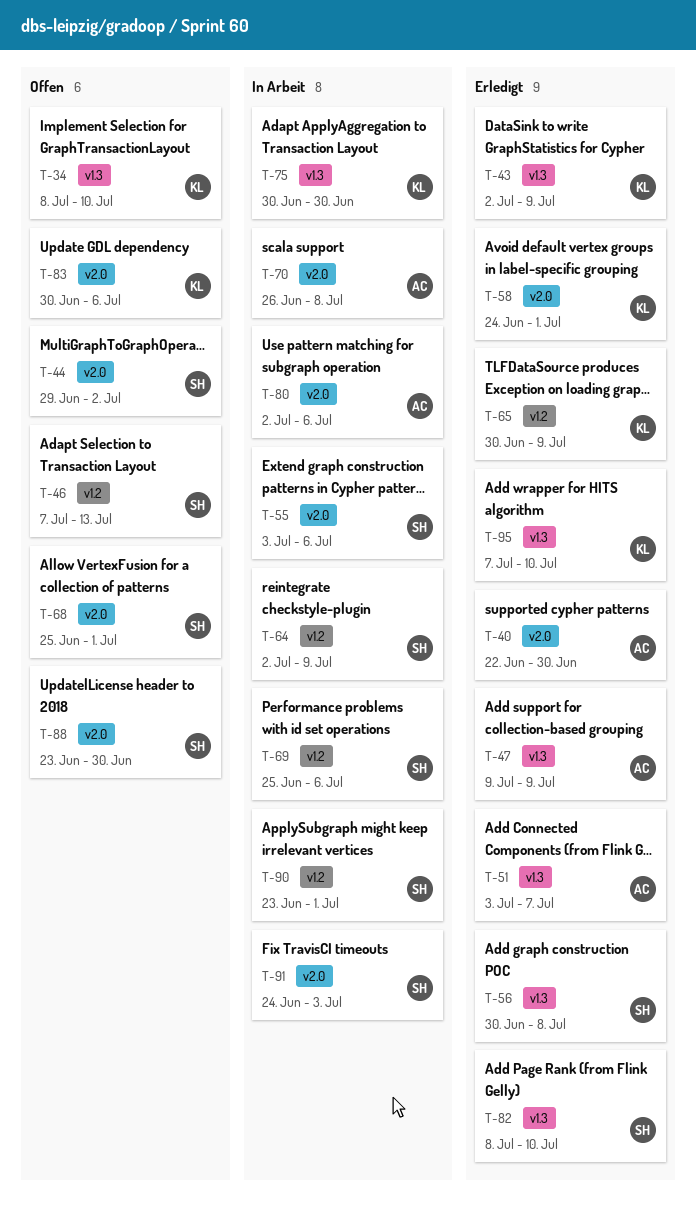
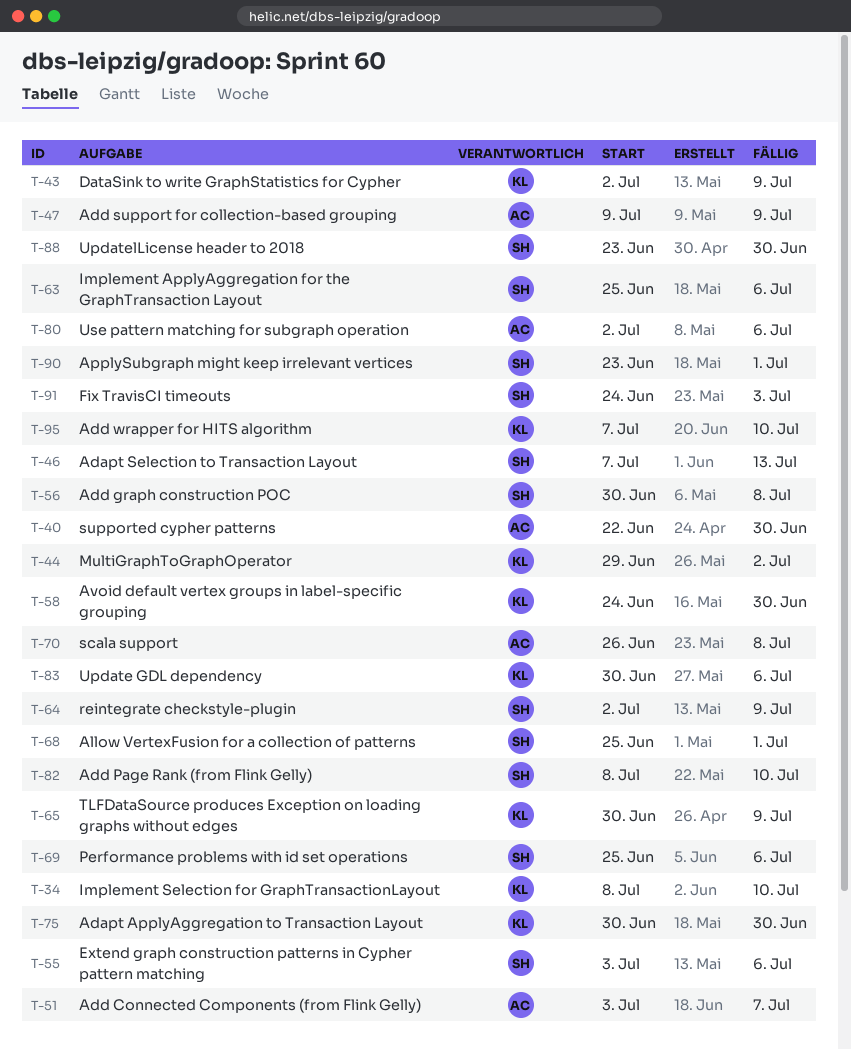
T-44, owner: SH -> KL
T-58, due: Jul 1 -> Jun 30
T-63: none -> present

